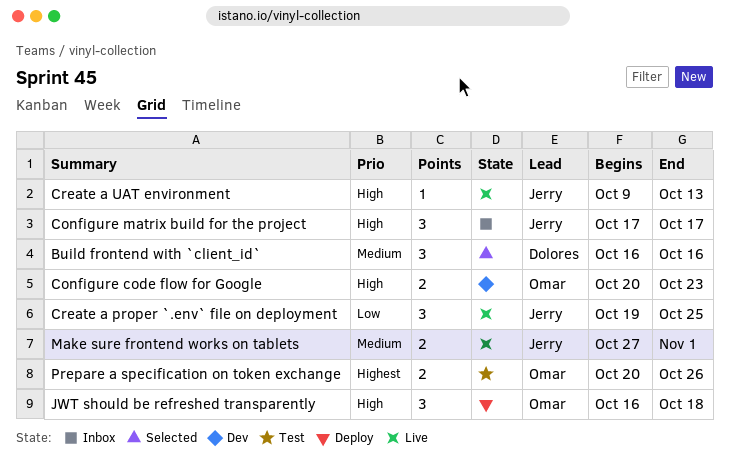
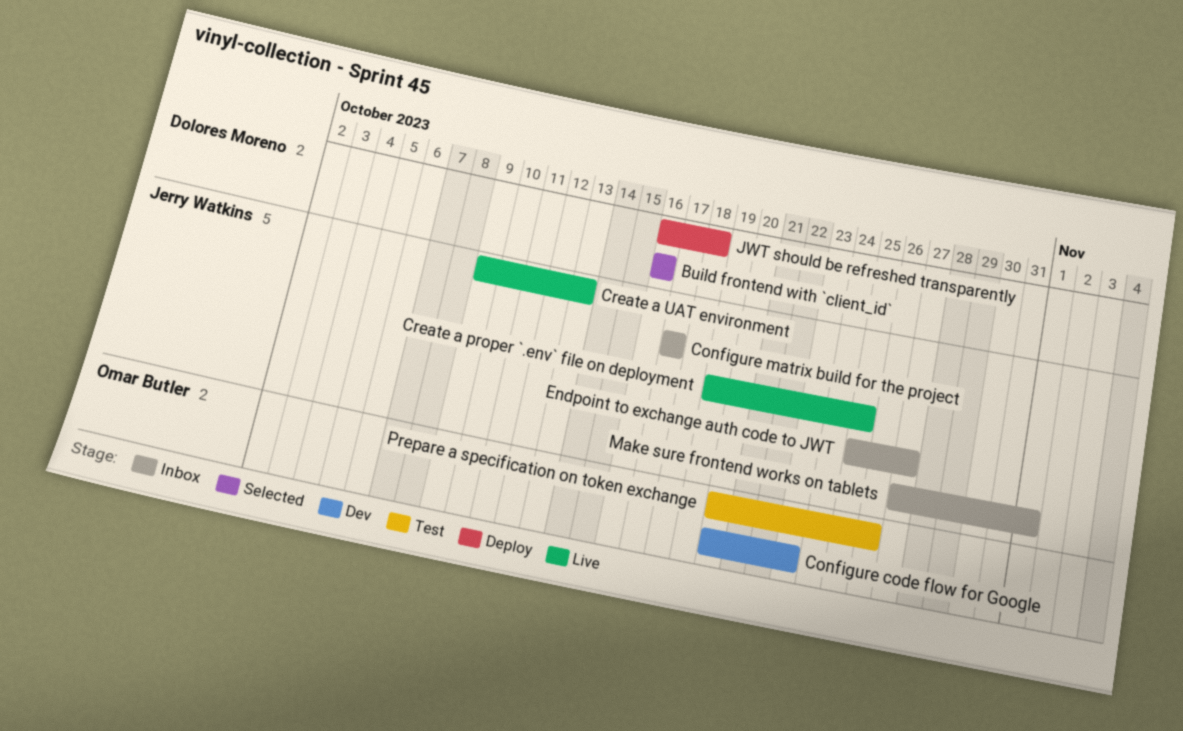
Endpoint to exchange auth code to JWT: none -> present
JWT should be refreshed transparently, owner: Omar Butler -> Dolores Moreno
Make sure frontend works on tablets, status: Live -> Inbox

